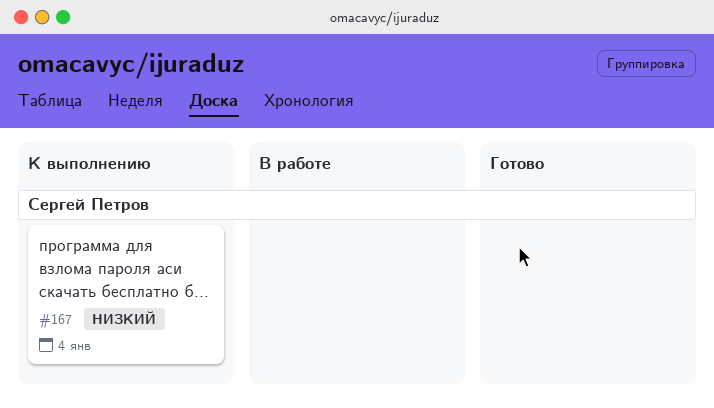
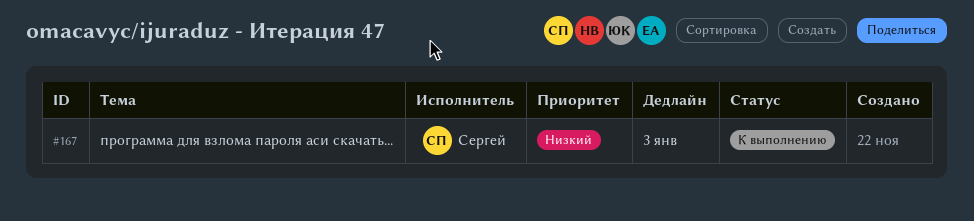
#167, due: Jan 4 -> Jan 3

